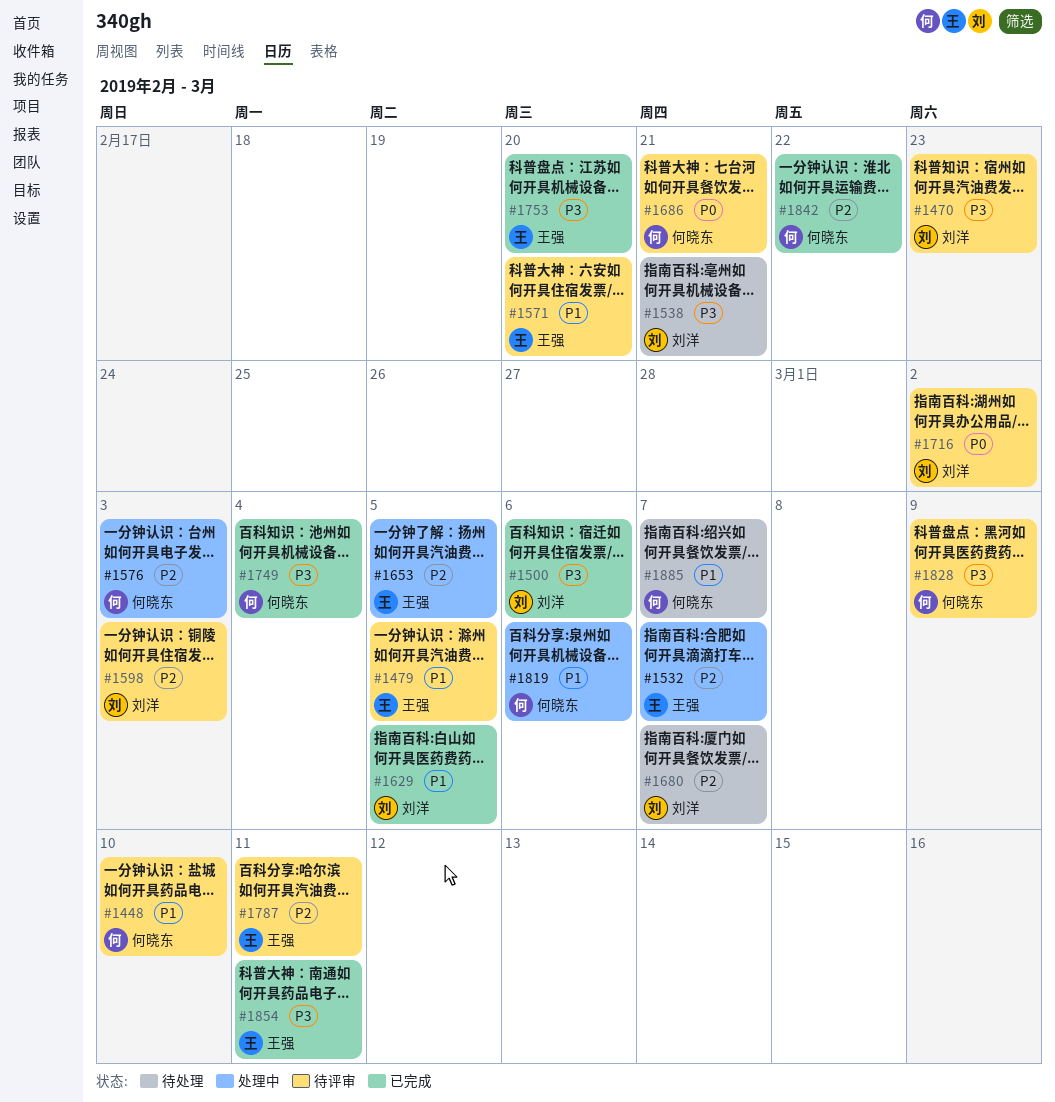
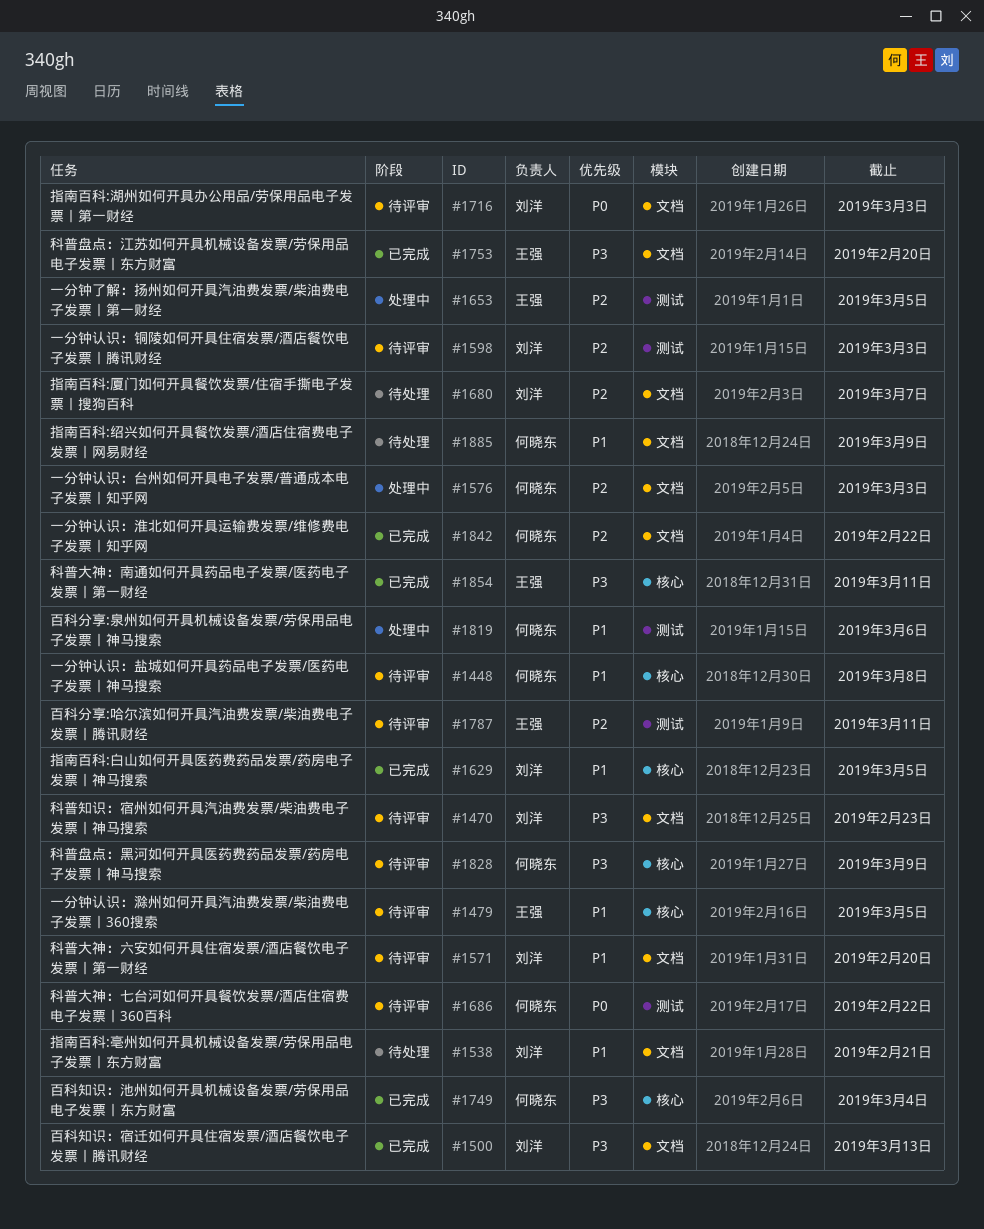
#1448, due: Mar 10 -> Mar 8
#1500, due: Mar 6 -> Mar 13
#1532: present -> none
#1538, priority: P3 -> P1
#1571, owner: 王强 -> 刘洋
#1686, due: Feb 21 -> Feb 22
#1716, due: Mar 2 -> Mar 3
#1885, due: Mar 7 -> Mar 9

